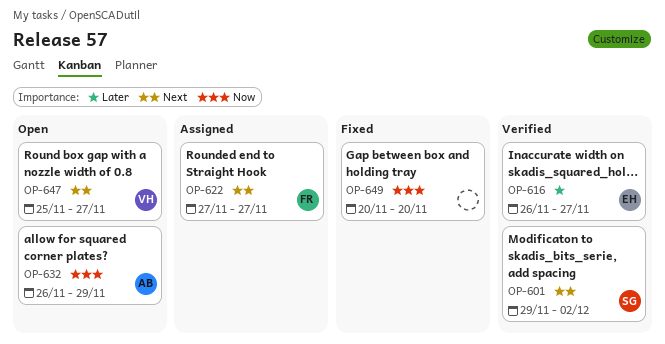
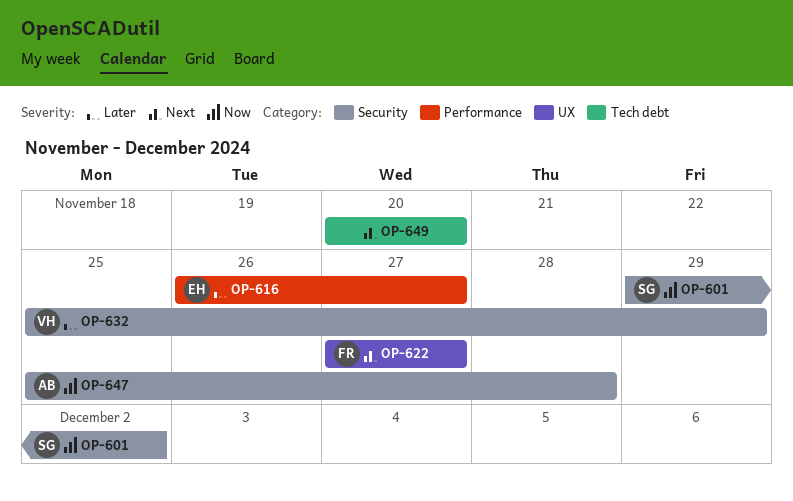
OP-601, priority: Next -> Now
OP-632, owner: AB -> VH
OP-632, priority: Now -> Later
OP-632, start: Nov 26 -> Nov 25
OP-647, owner: VH -> AB
OP-647, priority: Next -> Now
OP-647, due: Nov 27 -> Nov 28
OP-649, priority: Now -> Next

